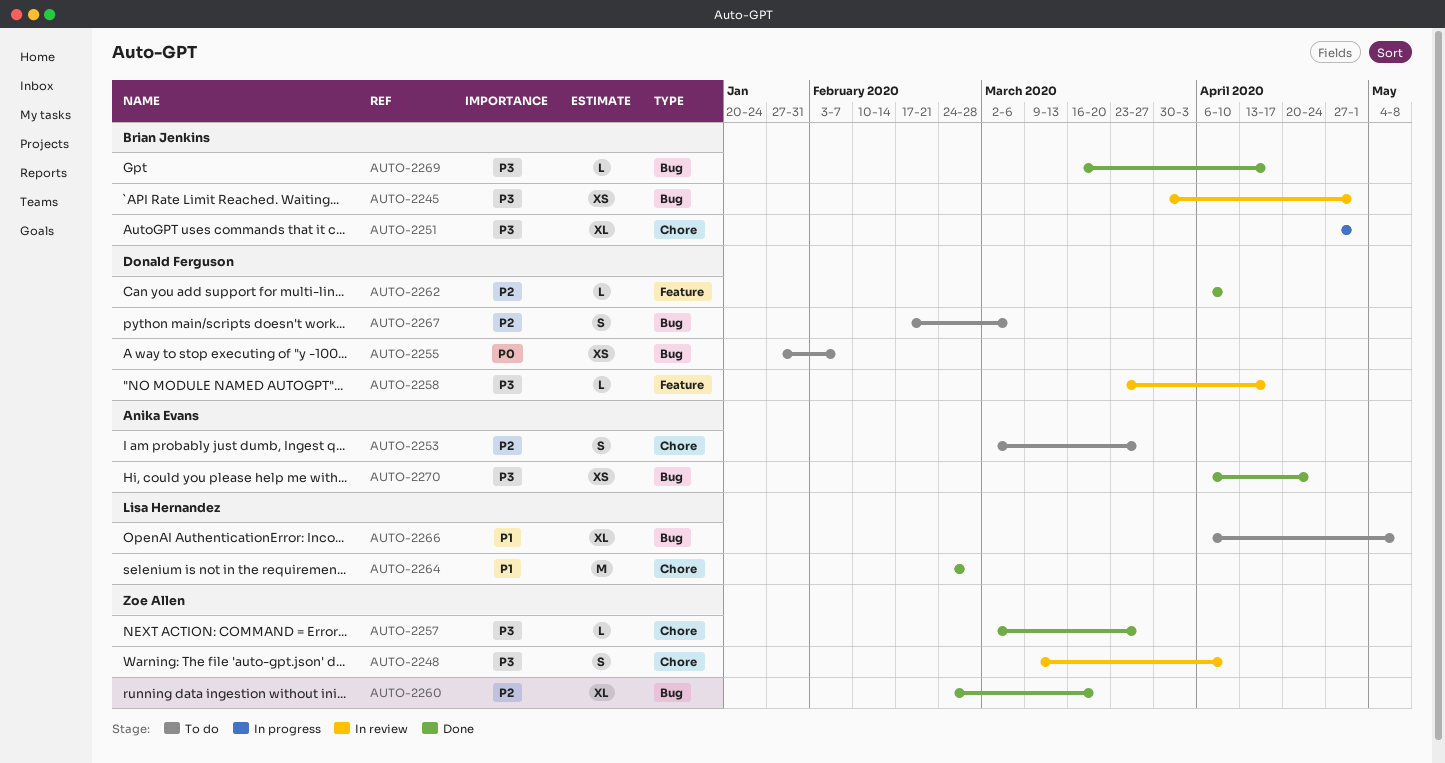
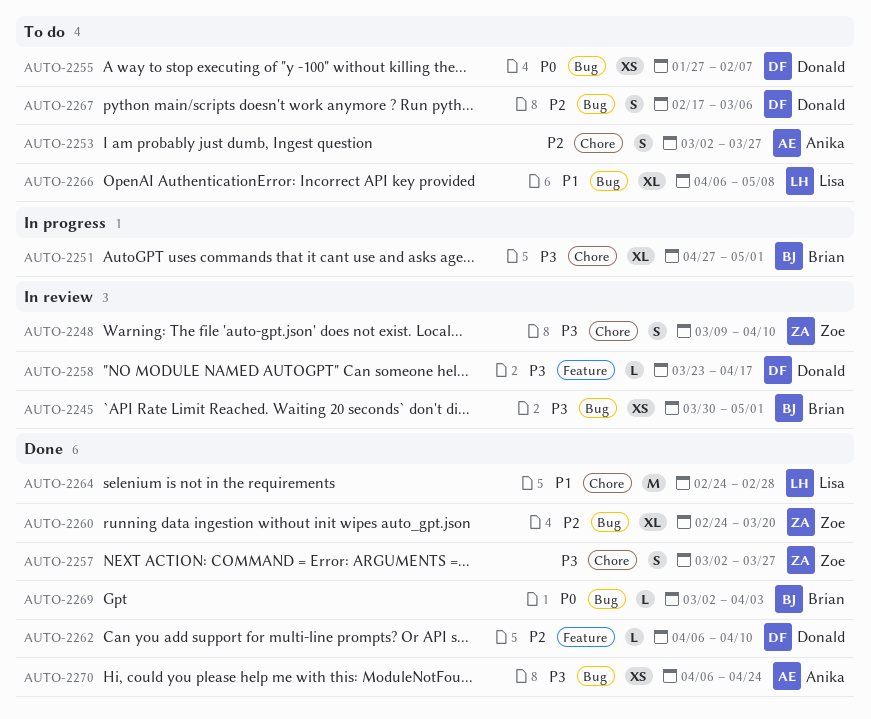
AUTO-2257, estimate: L -> S
AUTO-2269, priority: P3 -> P0
AUTO-2269, start: Mar 16 -> Mar 2
AUTO-2269, due: Apr 17 -> Apr 3

